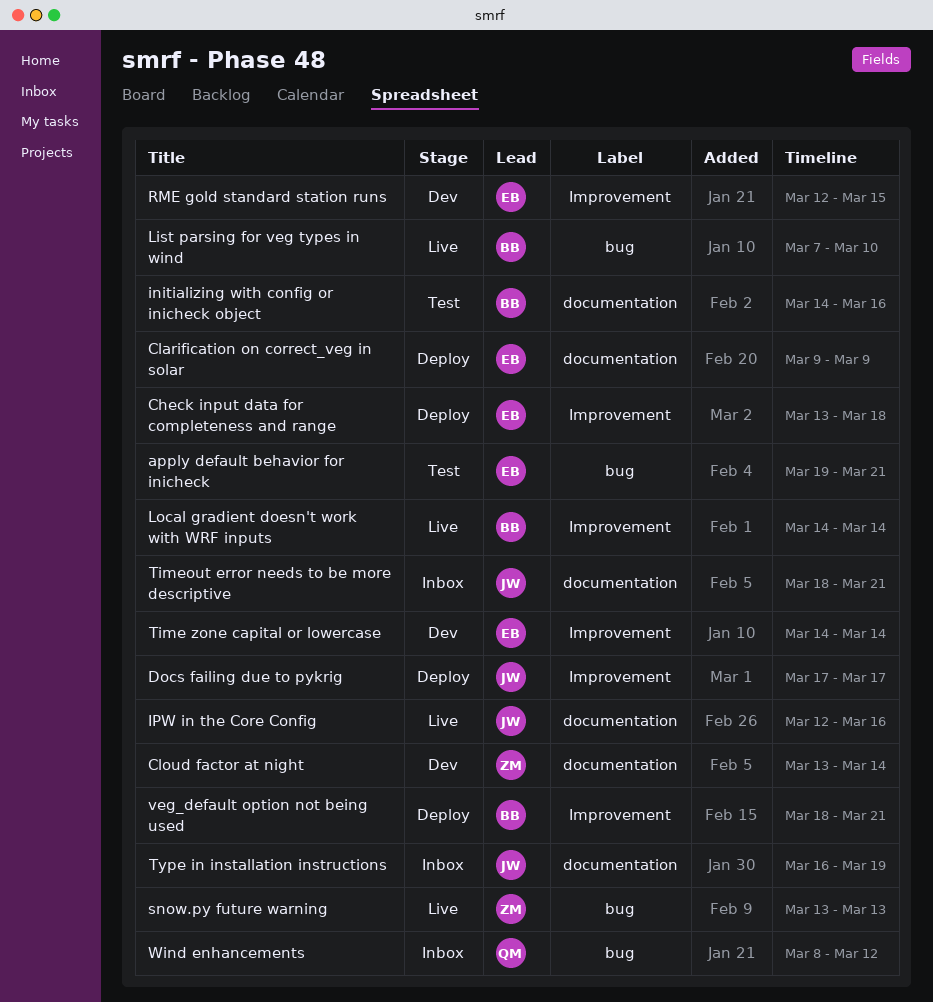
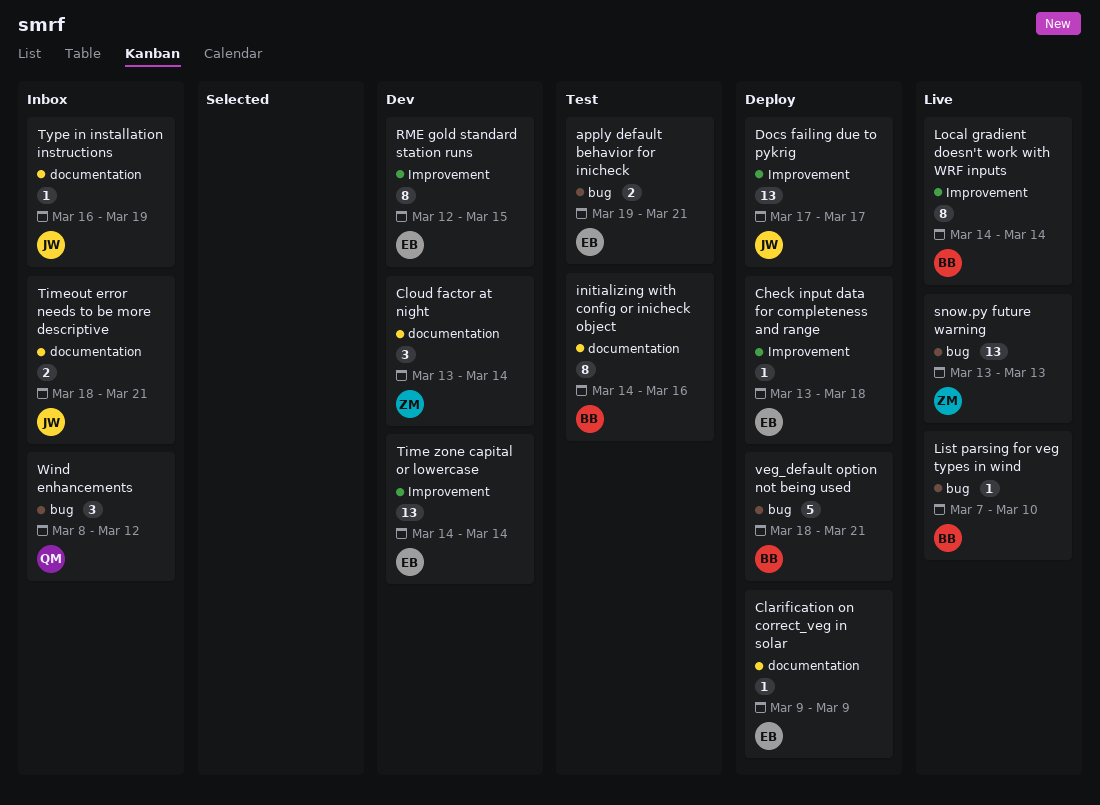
IPW in the Core Config: present -> none
veg_default option not being used, label: Improvement -> bug

